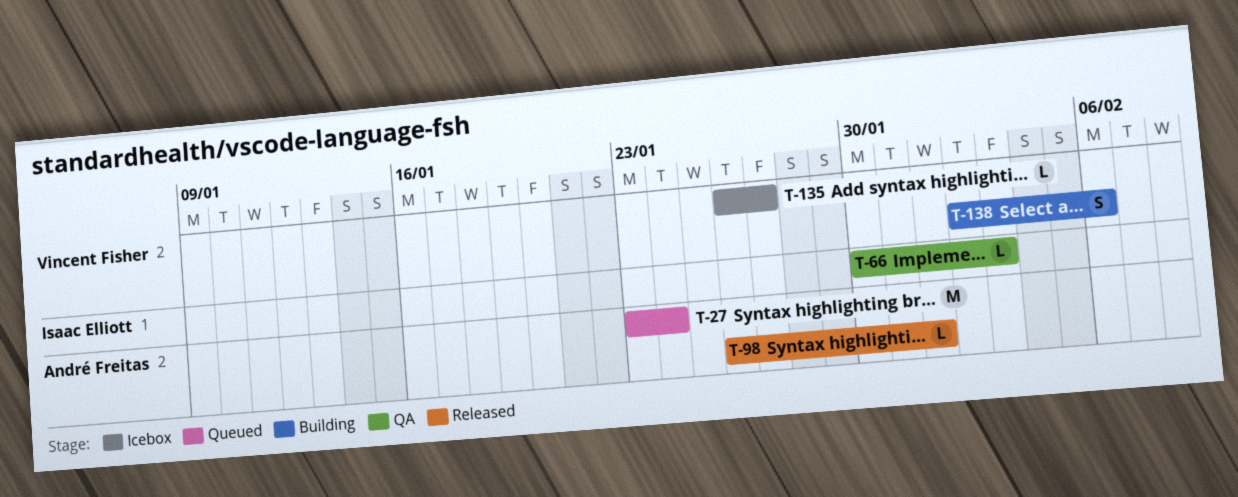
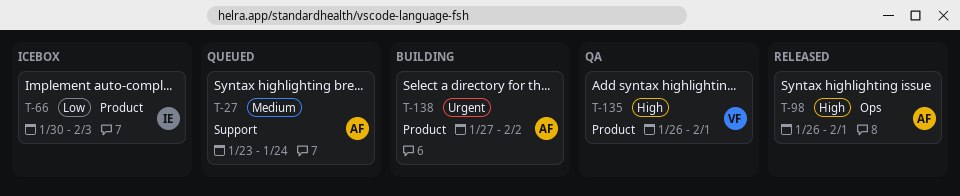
T-66, status: QA -> Icebox
T-135, status: Icebox -> QA
T-135, due: Jan 27 -> Feb 1
T-138, owner: Vincent Fisher -> André Freitas
T-138, start: Feb 2 -> Jan 27
T-138, due: Feb 6 -> Feb 2

